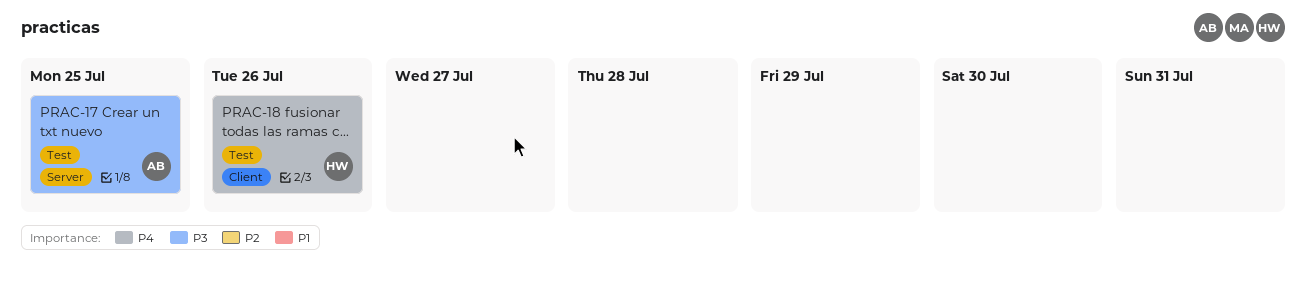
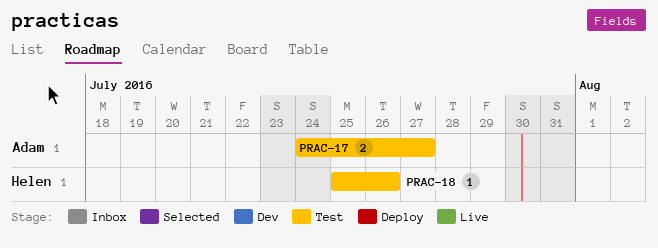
PRAC-17, due: Jul 25 -> Jul 27

